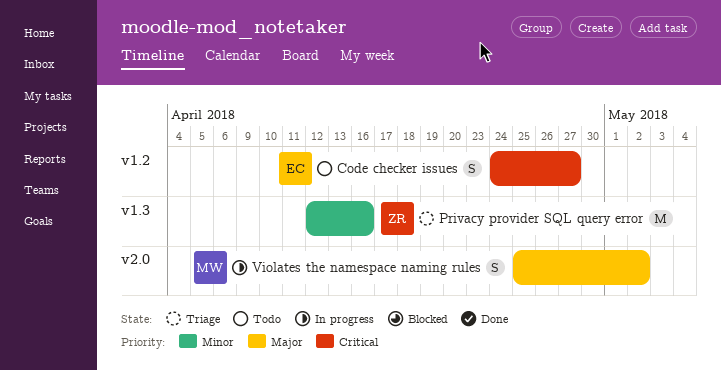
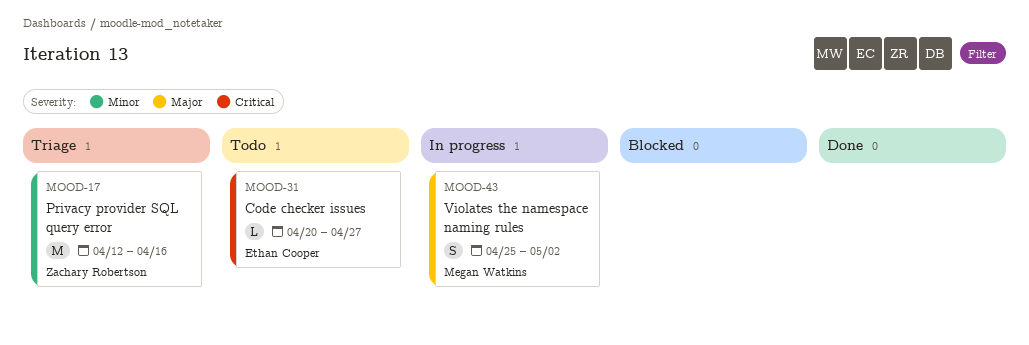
Code checker issues, estimate: S -> L
Code checker issues, start: Apr 24 -> Apr 20

